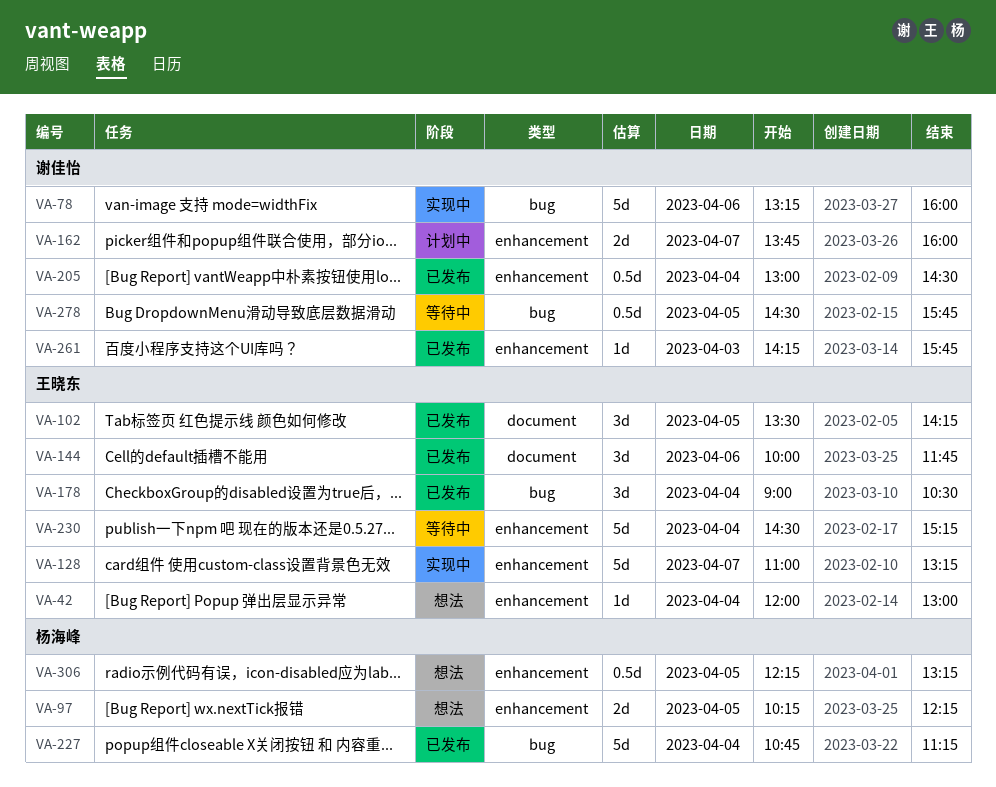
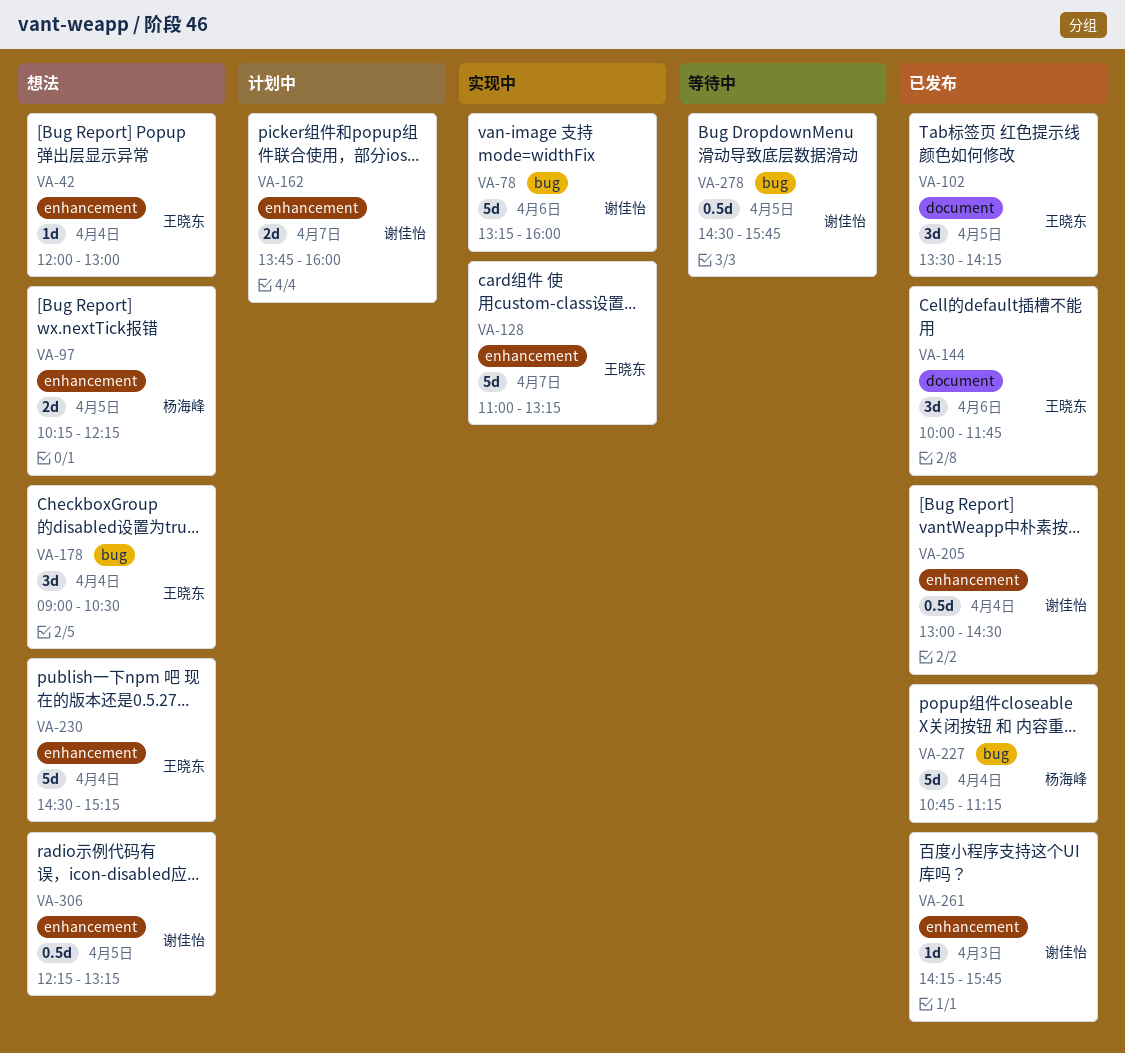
VA-178, status: 已发布 -> 想法
VA-230, status: 等待中 -> 想法
VA-306, owner: 杨海峰 -> 谢佳怡

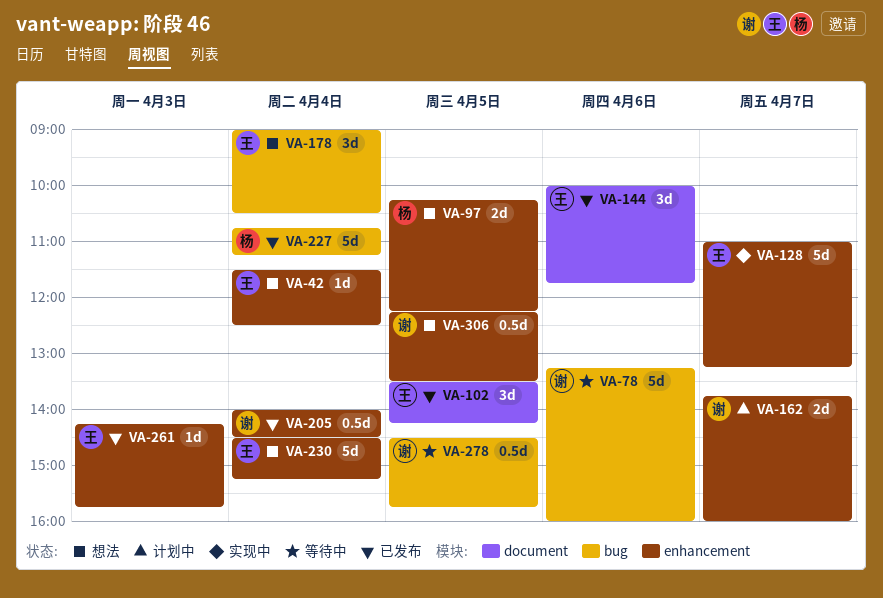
VA-42, begins: 12:00 -> 11:30
VA-42, ends: 13:00 -> 12:30
VA-78, status: 实现中 -> 等待中
VA-205, begins: 13:00 -> 14:00
VA-261, owner: 谢佳怡 -> 王晓东
VA-306, ends: 13:15 -> 13:30

